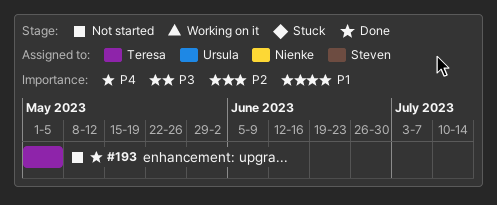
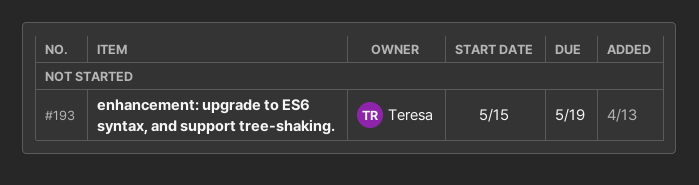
#193, start: May 1 -> May 15
#193, due: May 5 -> May 19

